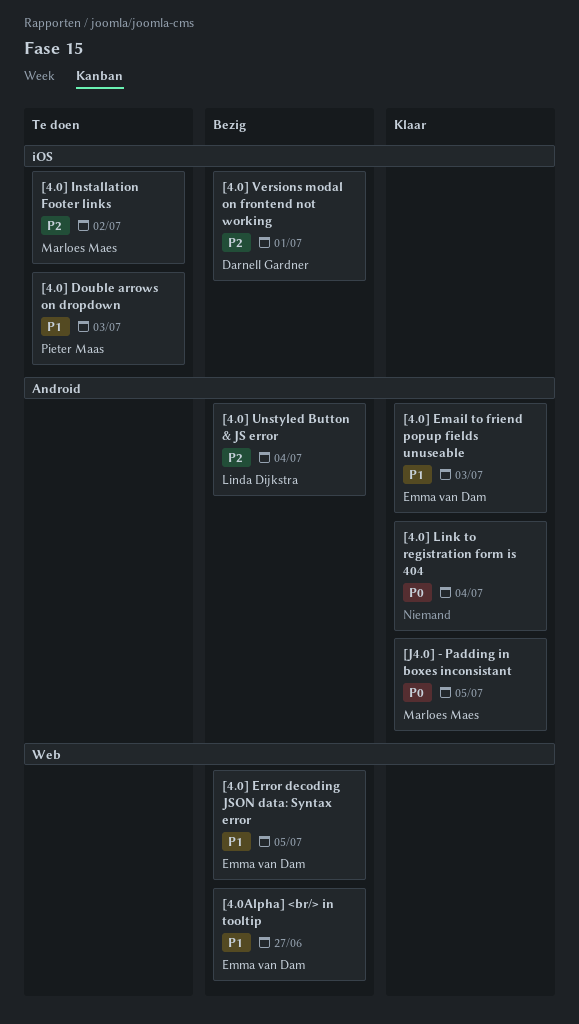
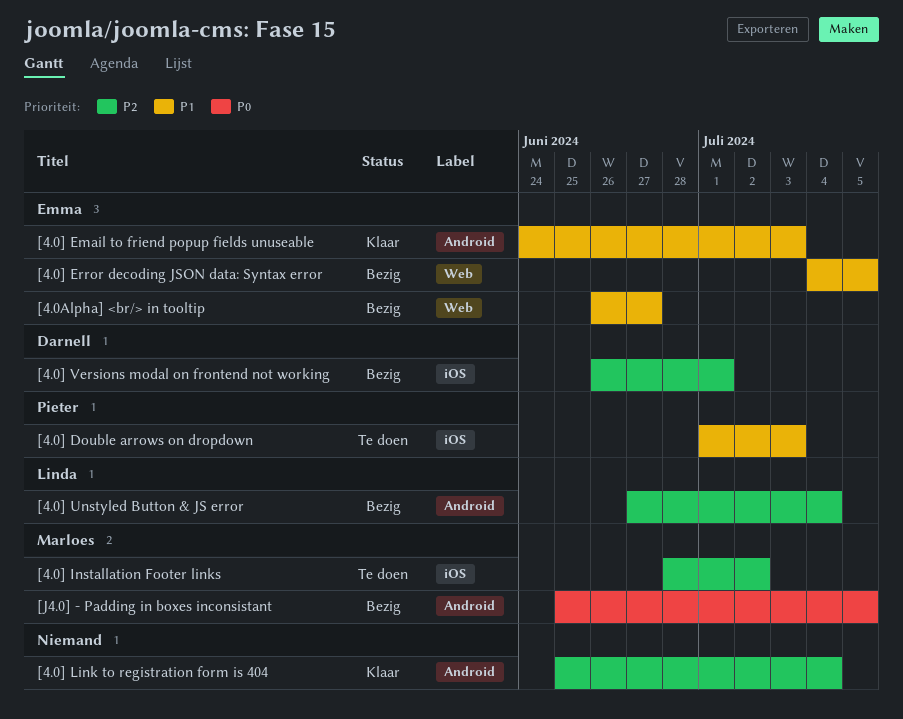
[4.0] Link to registration form is 404, priority: P0 -> P2
[J4.0] - Padding in boxes inconsistant, status: Klaar -> Bezig

